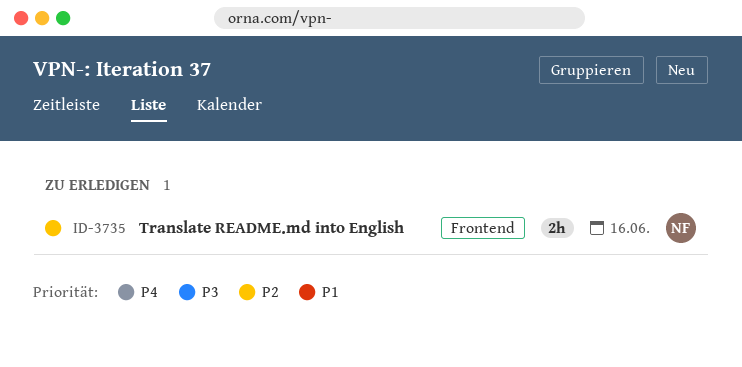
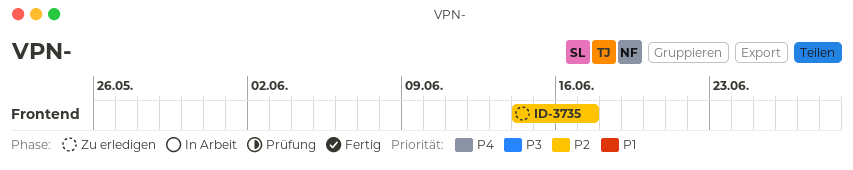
ID-3735, due: Jun 16 -> Jun 17

